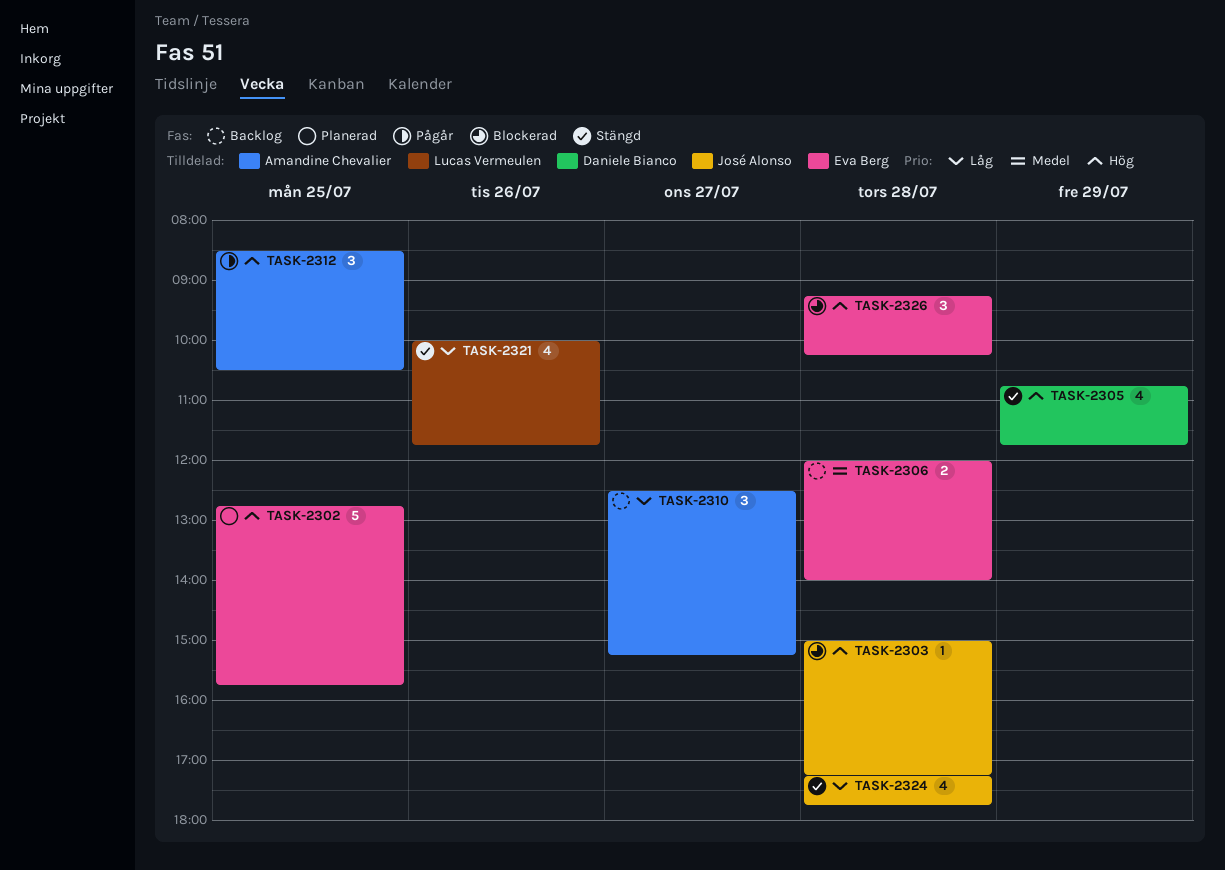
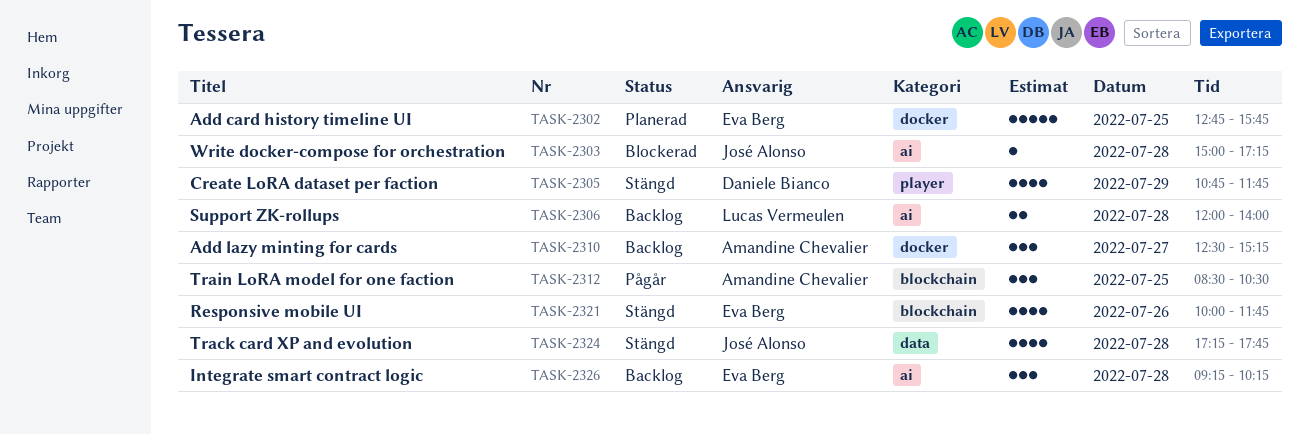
TASK-2306, owner: Eva Berg -> Lucas Vermeulen
TASK-2321, owner: Lucas Vermeulen -> Eva Berg
TASK-2326, status: Blockerad -> Backlog

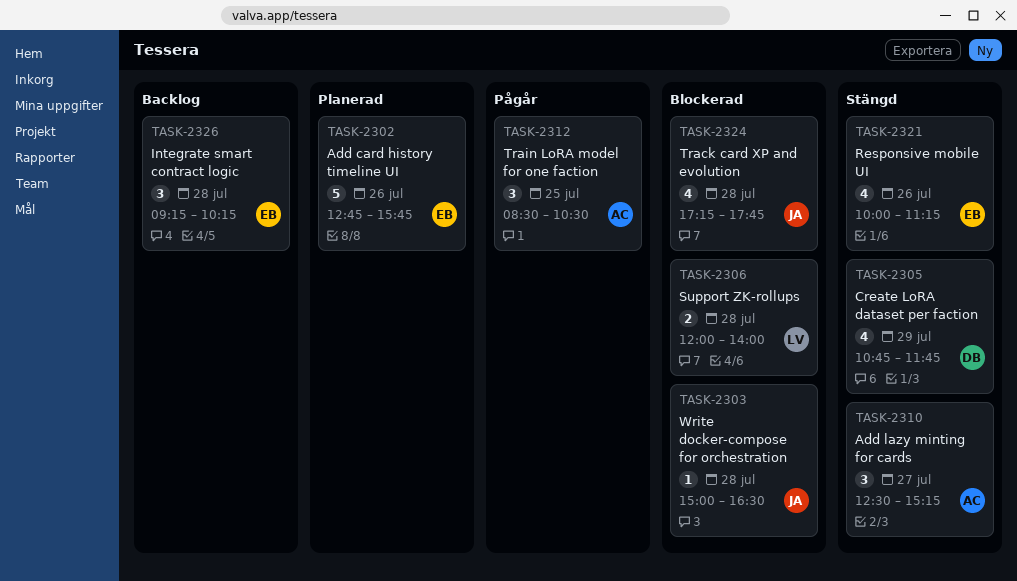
TASK-2302, day: Jul 25 -> Jul 26
TASK-2303, ends: 17:15 -> 16:30
TASK-2306, status: Backlog -> Blockerad
TASK-2310, status: Backlog -> Stängd
TASK-2321, ends: 11:45 -> 11:15
TASK-2324, status: Stängd -> Blockerad

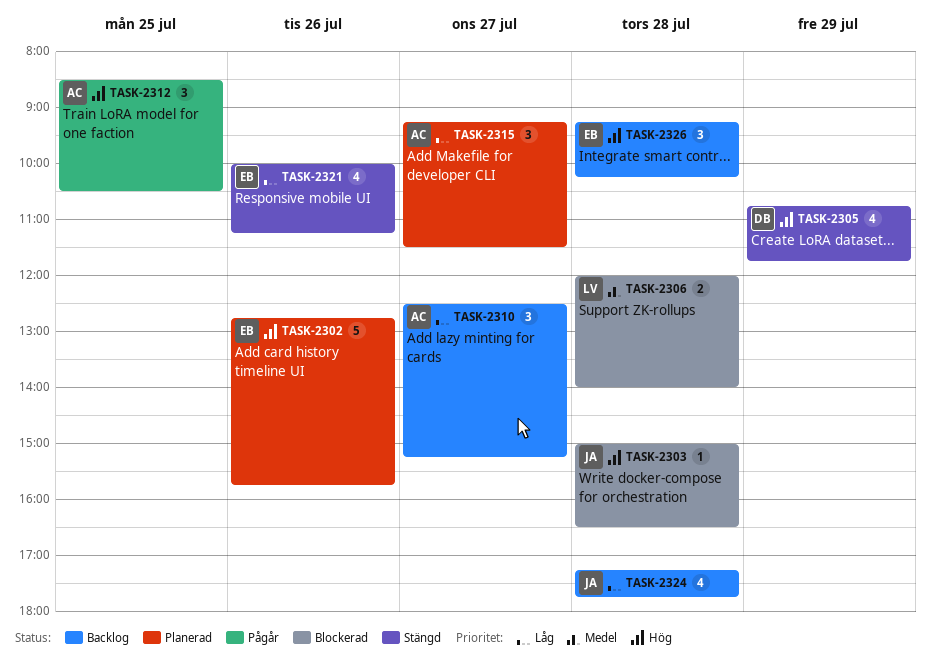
TASK-2310, status: Stängd -> Backlog
TASK-2315: none -> present
TASK-2324, status: Blockerad -> Backlog

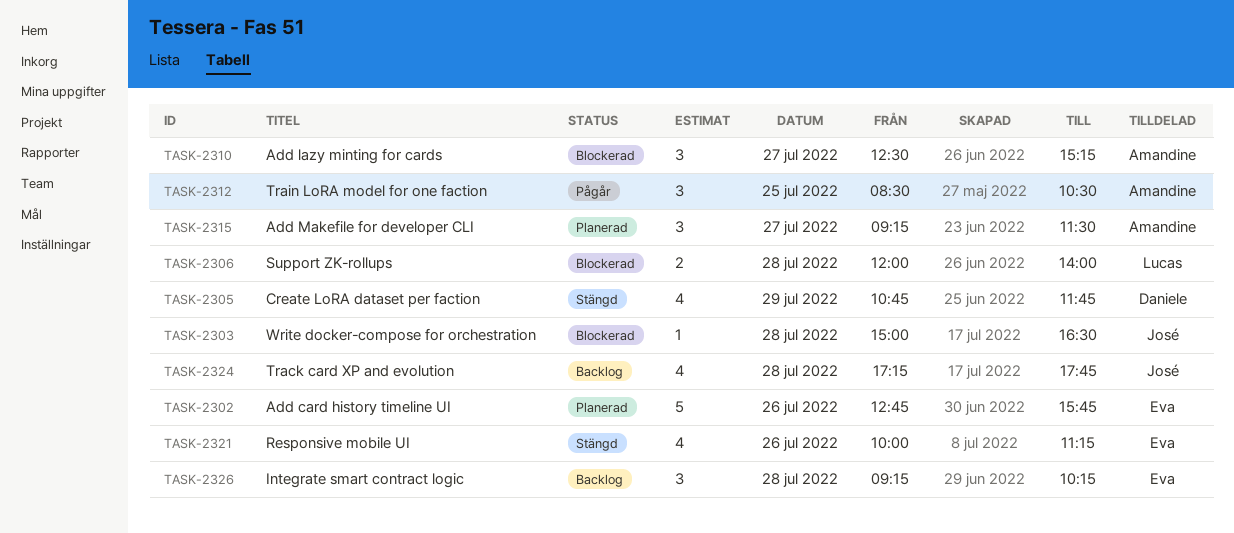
TASK-2310, status: Backlog -> Blockerad

